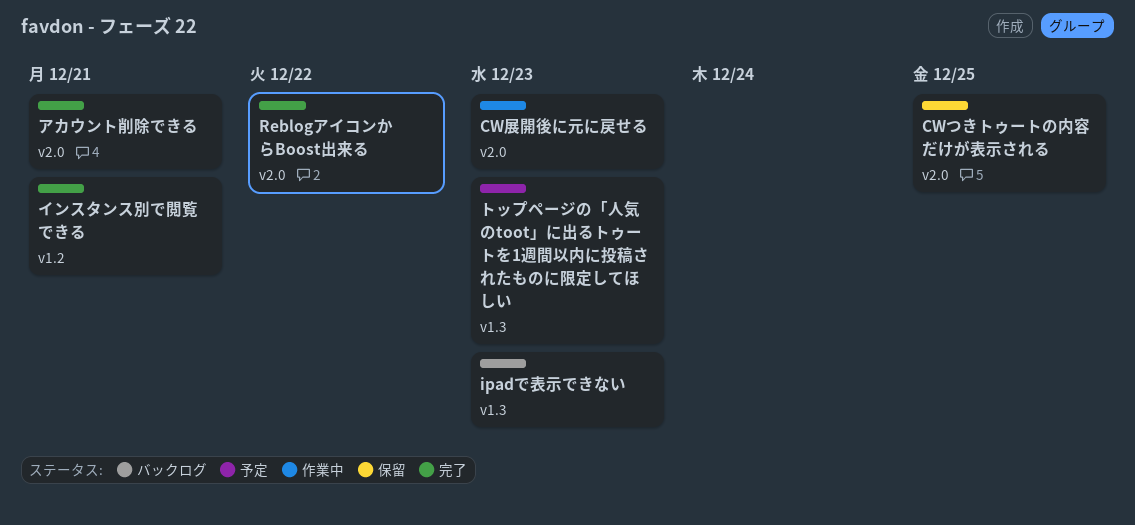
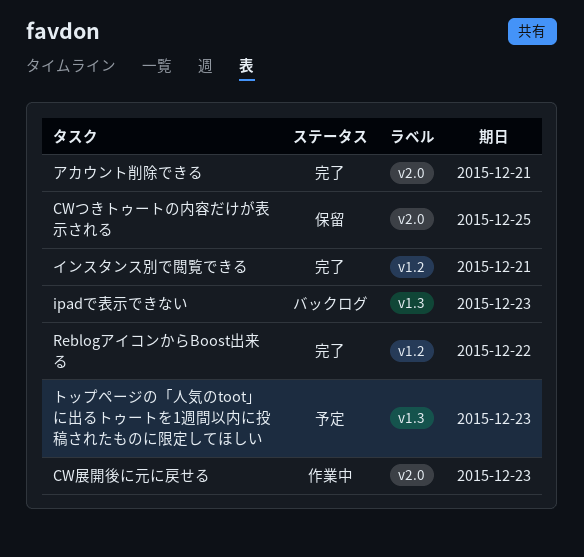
ReblogアイコンからBoost出来る, label: v2.0 -> v1.2

